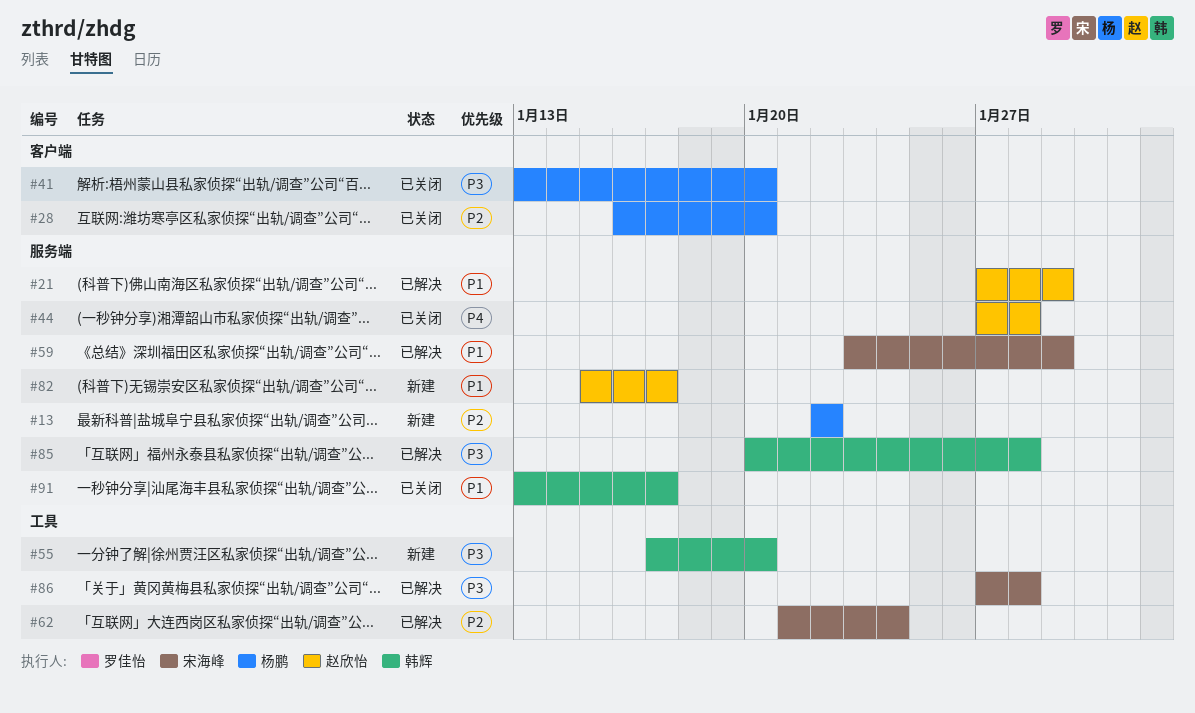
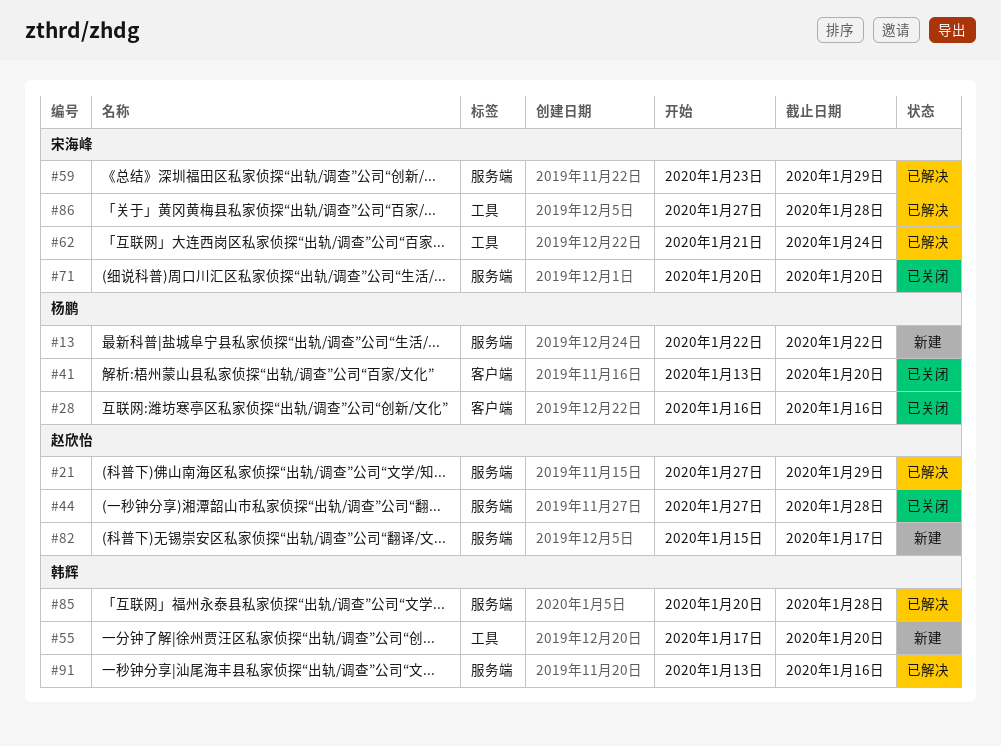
#28, due: Jan 20 -> Jan 16
#71: none -> present
#91, status: 已关闭 -> 已解决
#91, due: Jan 17 -> Jan 16

